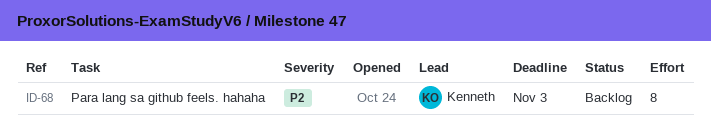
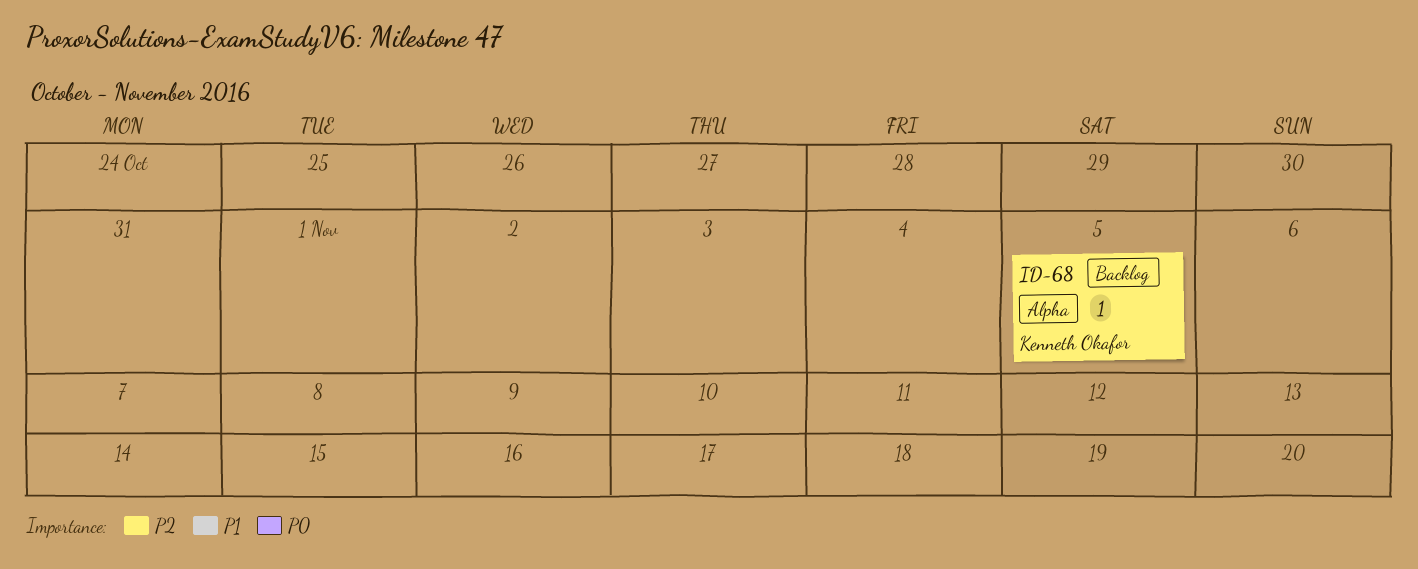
ID-68, estimate: 8 -> 1
ID-68, due: Nov 3 -> Nov 5

